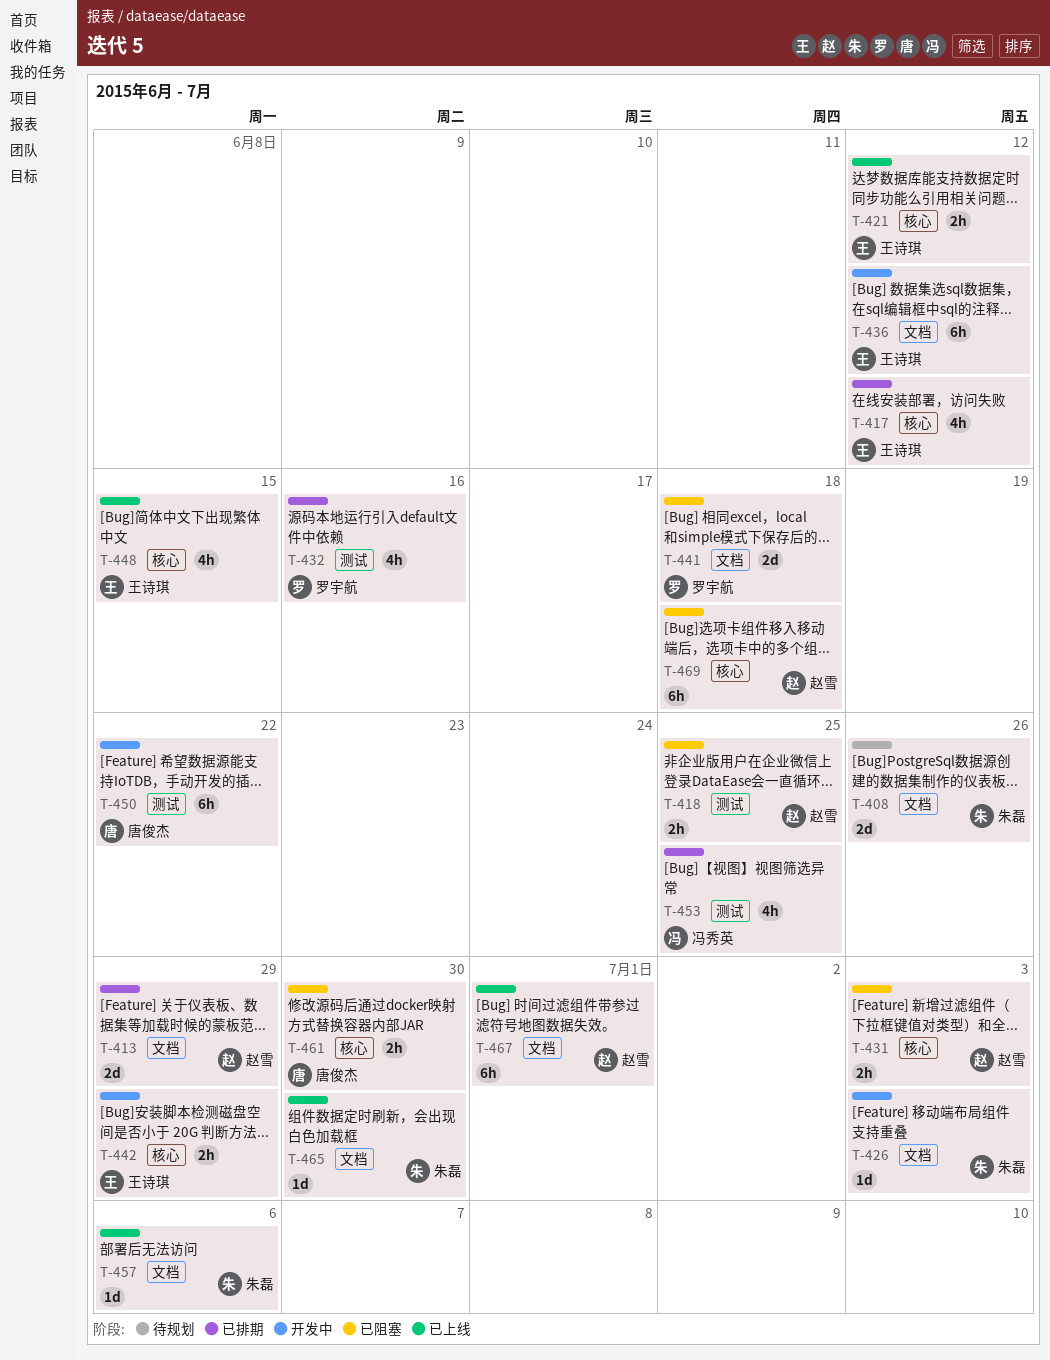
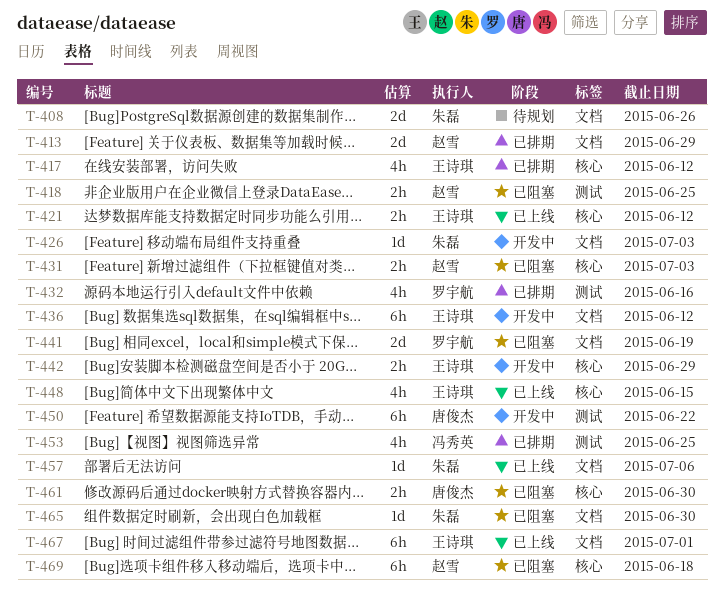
T-441, due: Jun 18 -> Jun 19
T-465, status: 已上线 -> 已阻塞
T-467, owner: 赵雪 -> 王诗琪

